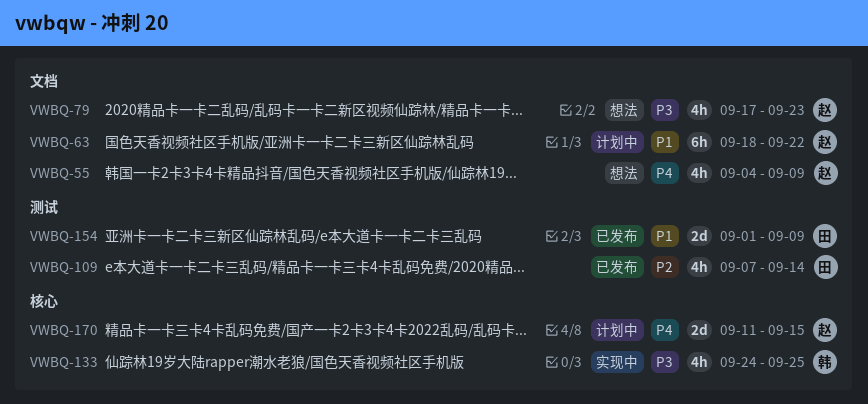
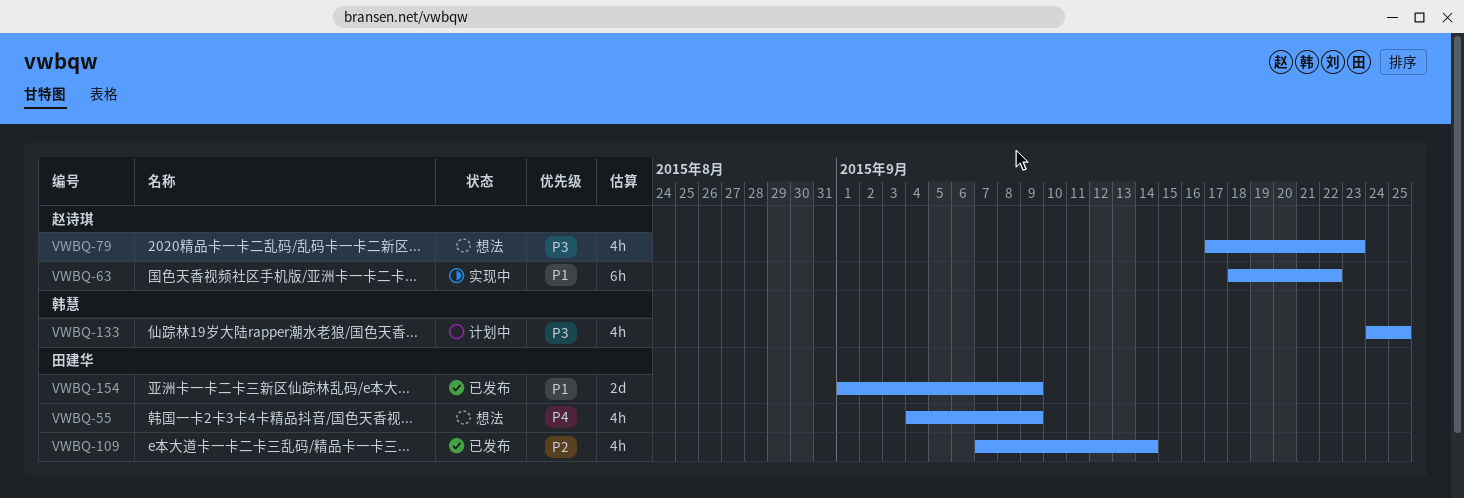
VWBQ-55, owner: 赵诗琪 -> 田建华
VWBQ-63, status: 计划中 -> 实现中
VWBQ-133, status: 实现中 -> 计划中
VWBQ-170: present -> none

